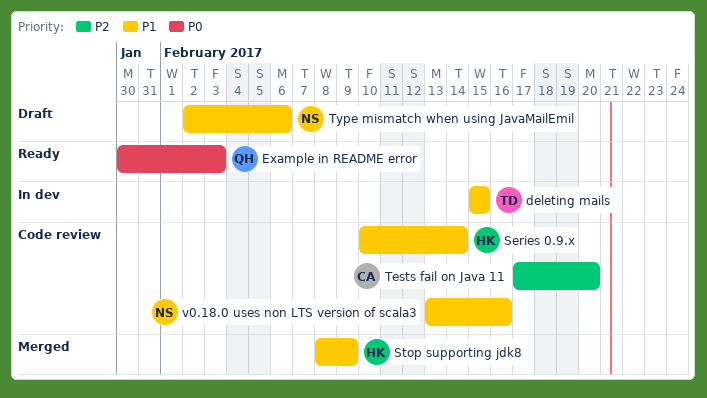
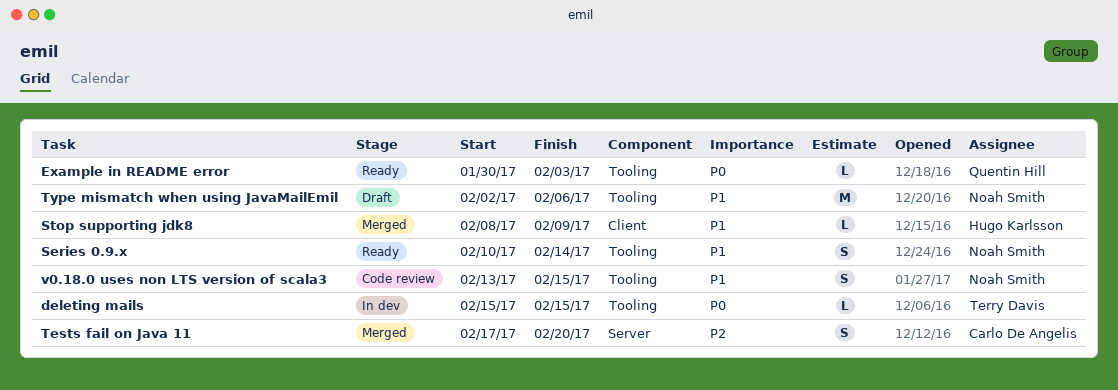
deleting mails, priority: P1 -> P0
Series 0.9.x, status: Code review -> Ready
Series 0.9.x, owner: Hugo Karlsson -> Noah Smith
Tests fail on Java 11, status: Code review -> Merged
v0.18.0 uses non LTS version of scala3, due: Feb 16 -> Feb 15

